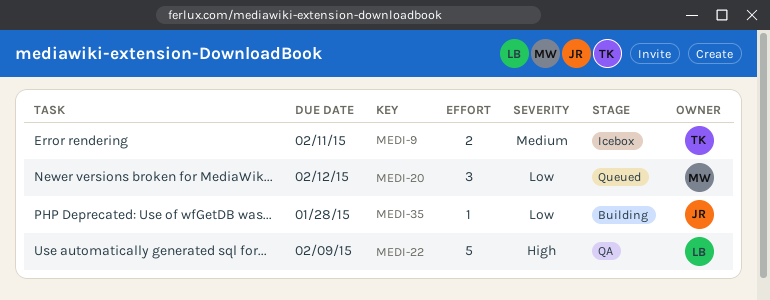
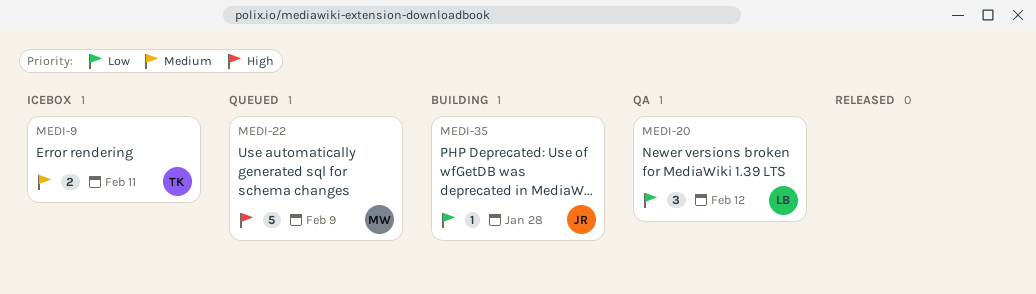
MEDI-20, status: Queued -> QA
MEDI-20, owner: MW -> LB
MEDI-22, status: QA -> Queued
MEDI-22, owner: LB -> MW

